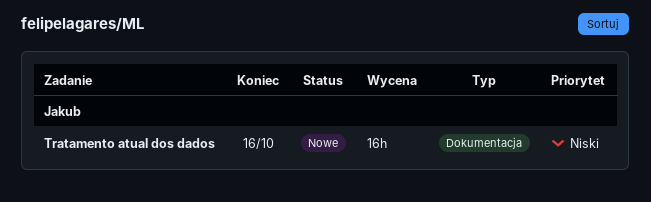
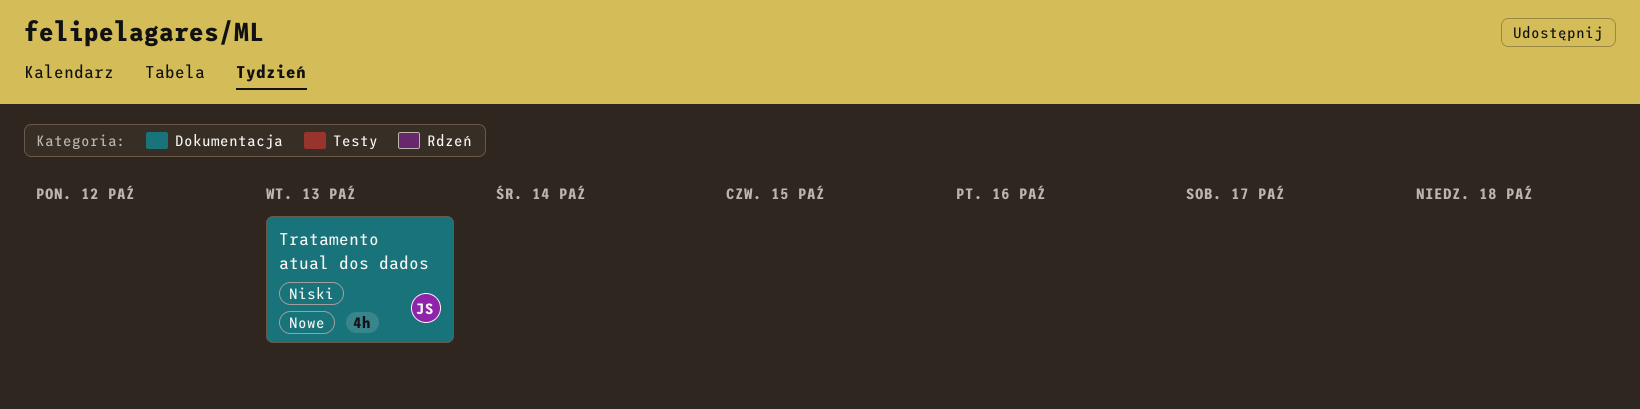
Tratamento atual dos dados, estimate: 16h -> 4h
Tratamento atual dos dados, due: Oct 16 -> Oct 13

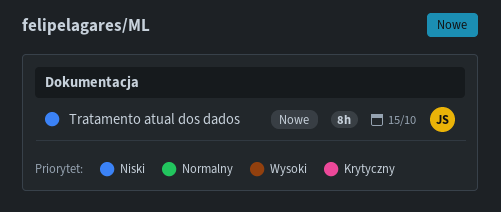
Tratamento atual dos dados, estimate: 4h -> 8h
Tratamento atual dos dados, due: Oct 13 -> Oct 15

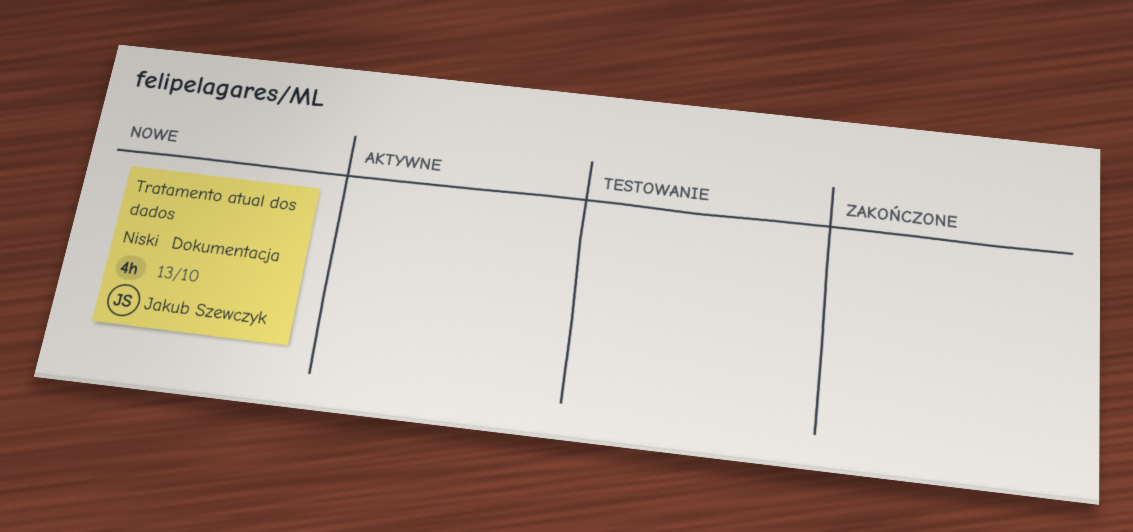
Tratamento atual dos dados, estimate: 8h -> 4h
Tratamento atual dos dados, due: Oct 15 -> Oct 13

